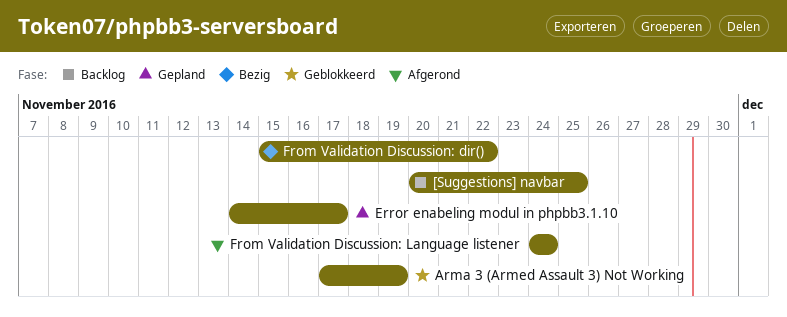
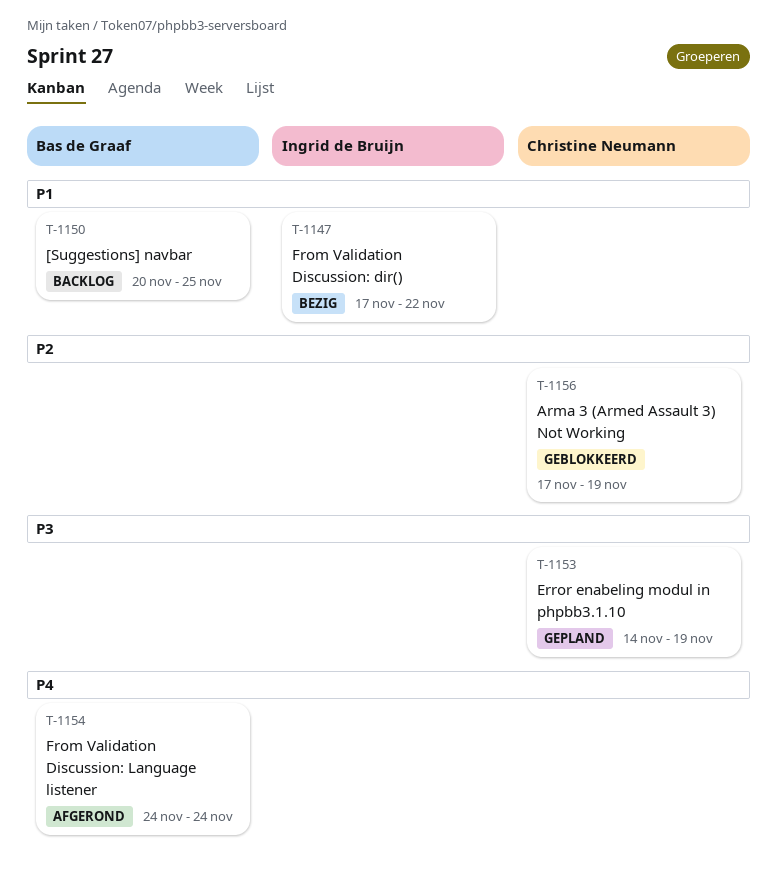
Error enabeling modul in phpbb3.1.10, due: Nov 17 -> Nov 19
From Validation Discussion: dir(), start: Nov 15 -> Nov 17

